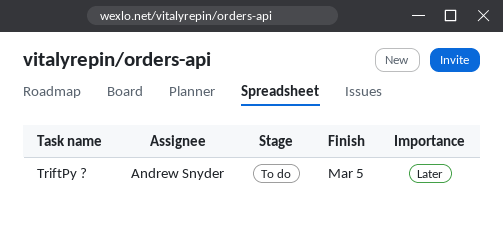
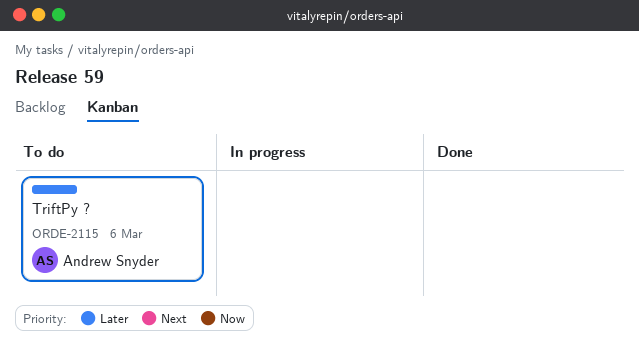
TriftPy ?, due: Mar 5 -> Mar 6

